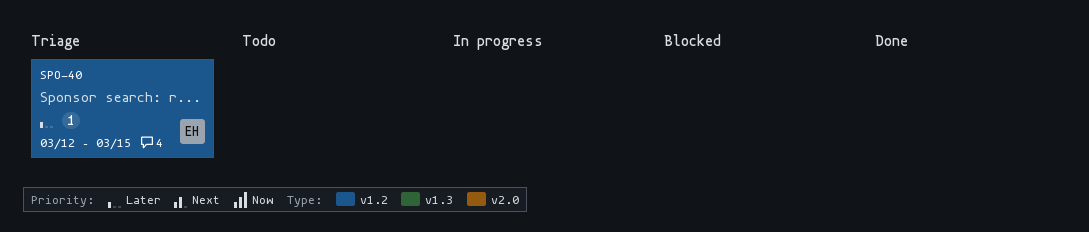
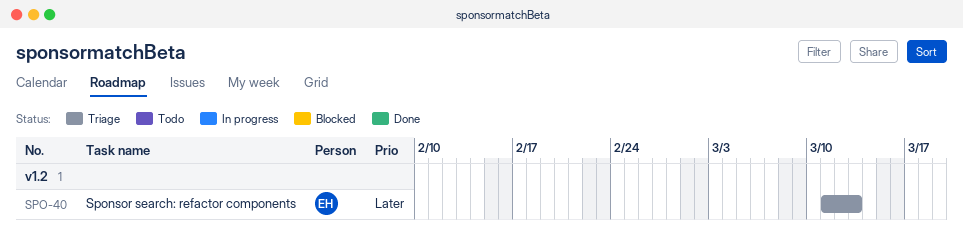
SPO-40, start: Mar 12 -> Mar 11
SPO-40, due: Mar 15 -> Mar 13

